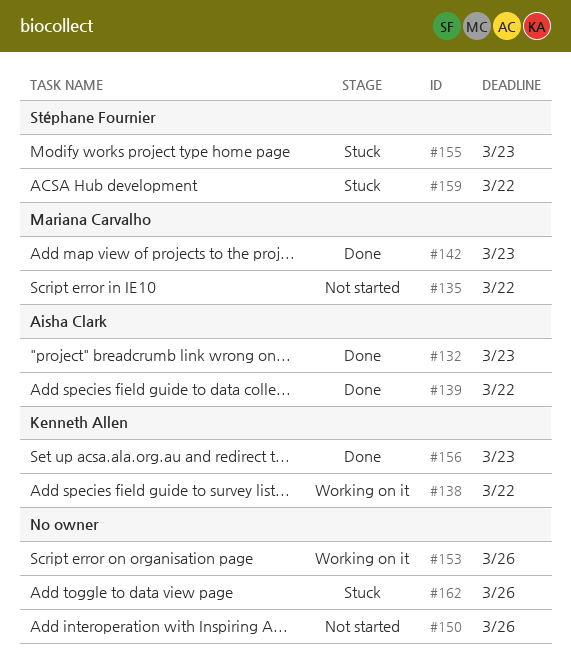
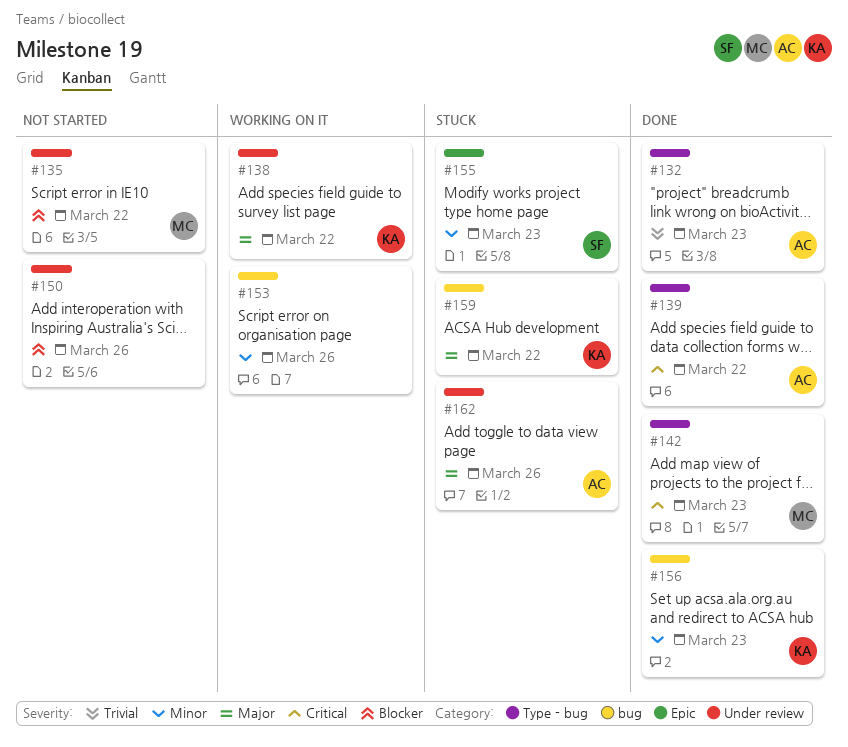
#159, owner: Stéphane Fournier -> Kenneth Allen
#162, owner: none -> Aisha Clark

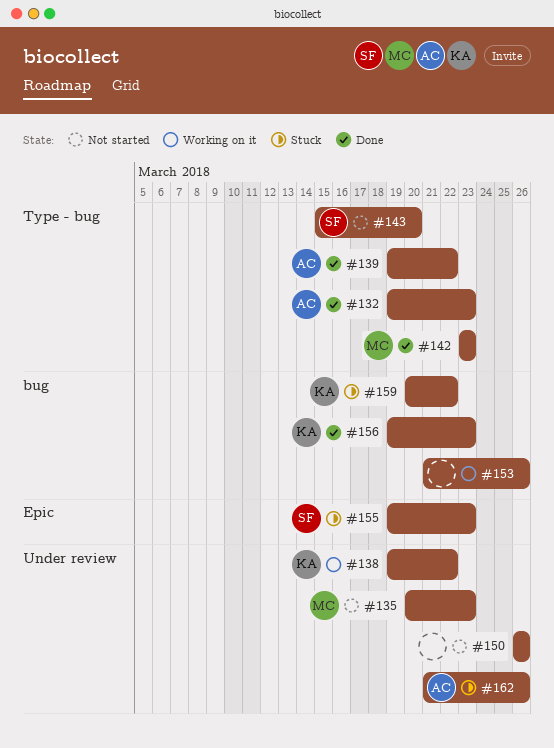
#135, due: Mar 22 -> Mar 23
#143: none -> present

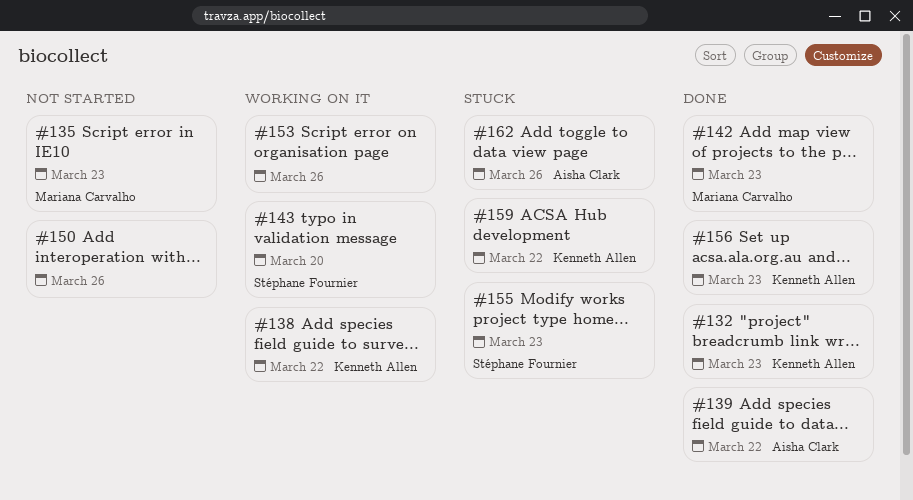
#132, owner: Aisha Clark -> Kenneth Allen
#143, status: Not started -> Working on it

